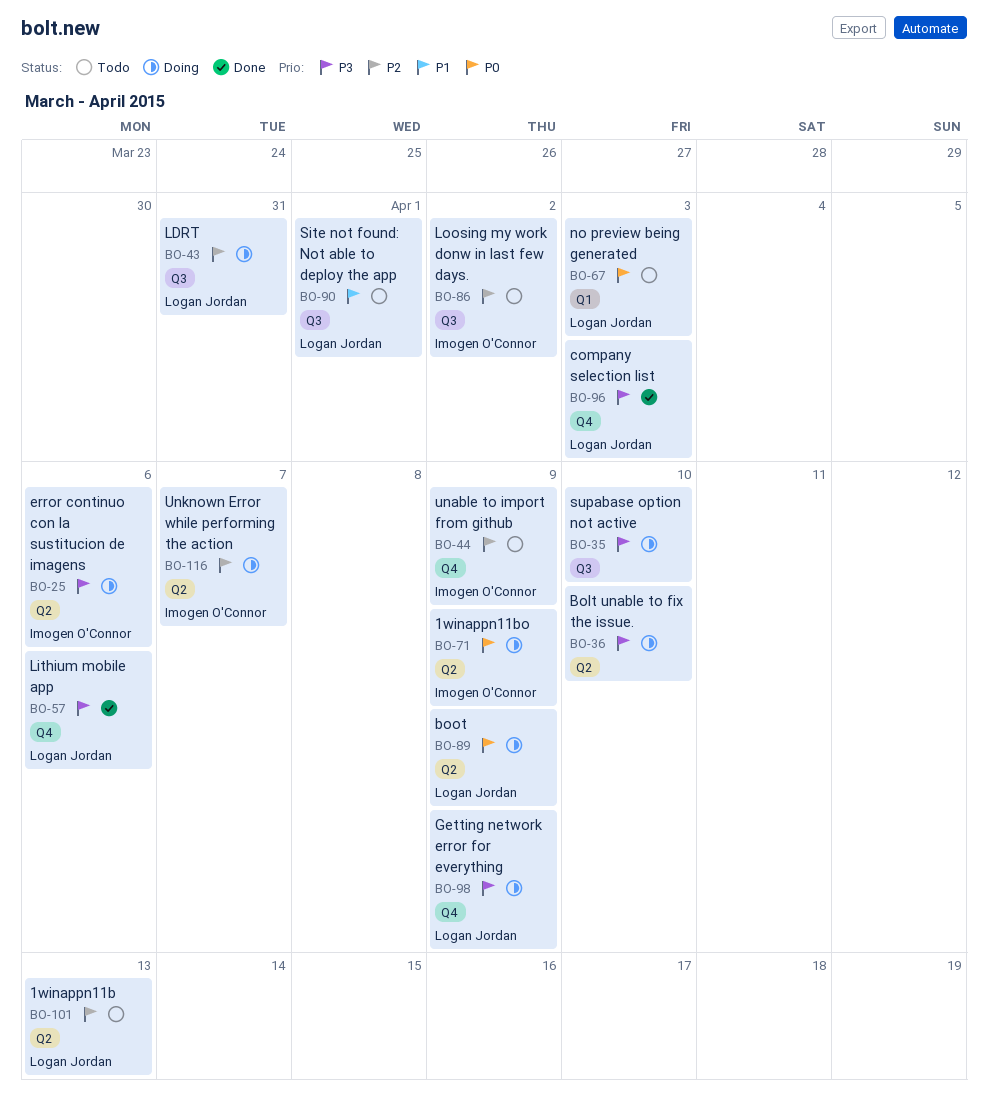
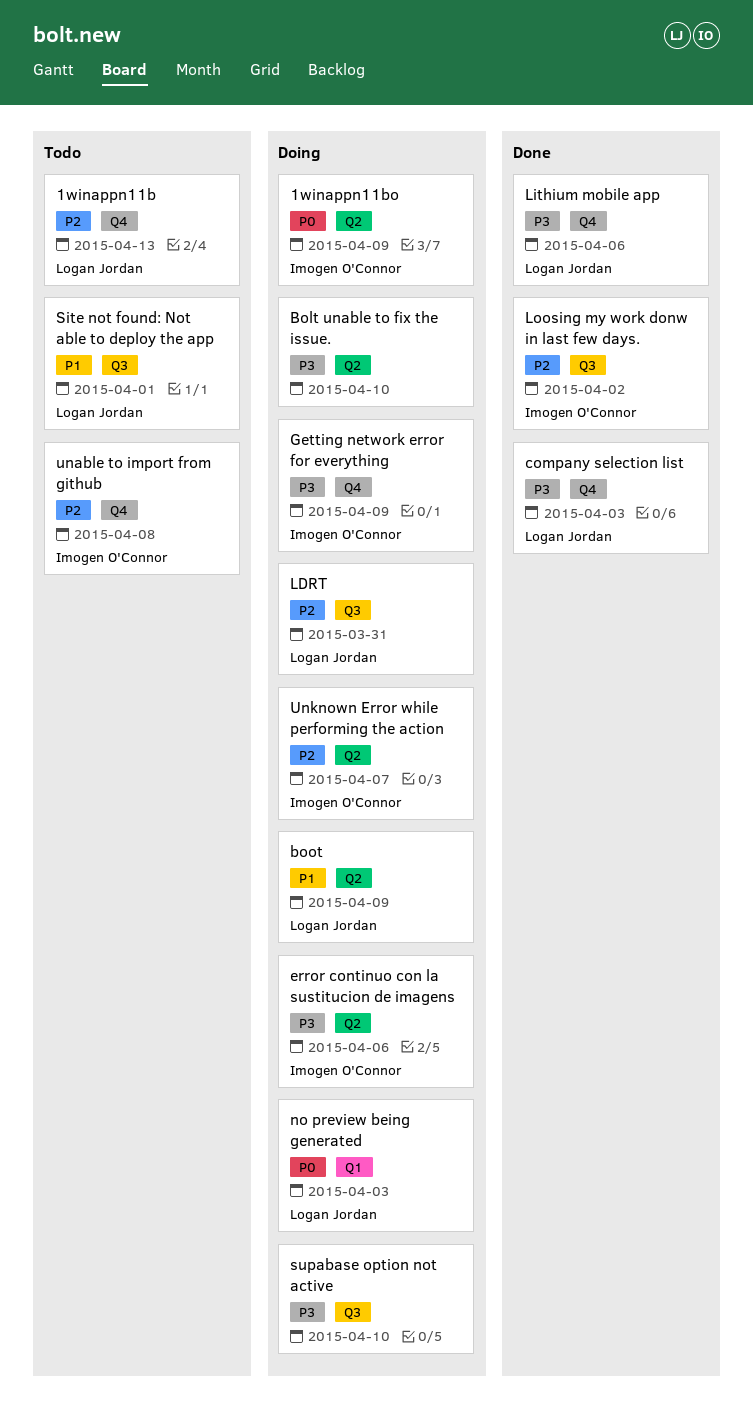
1winappn11b, label: Q2 -> Q4
boot, priority: P0 -> P1
Getting network error for everything, owner: Logan Jordan -> Imogen O'Connor
Loosing my work donw in last few days., status: Todo -> Done
no preview being generated, status: Todo -> Doing
unable to import from github, due: Apr 9 -> Apr 8

